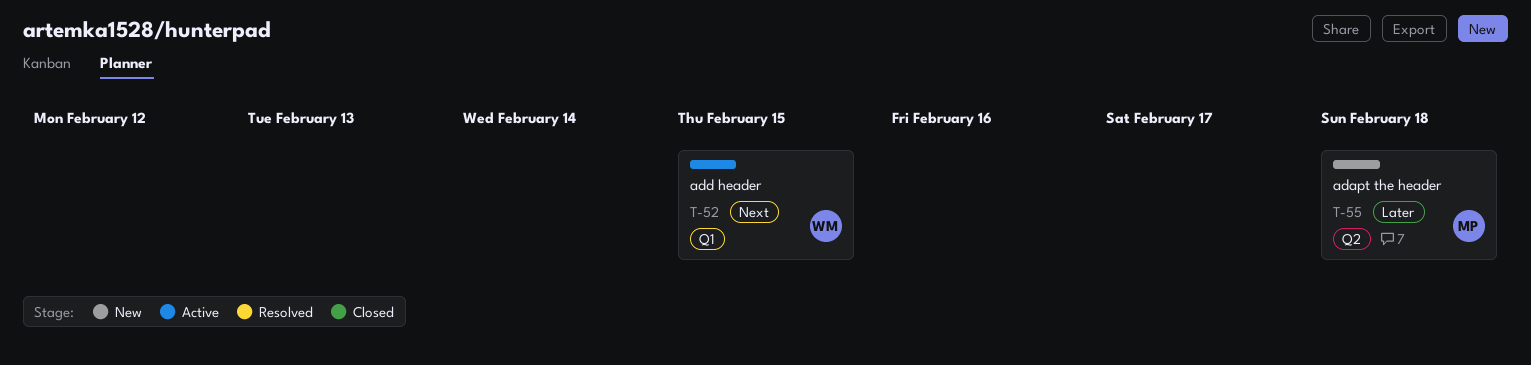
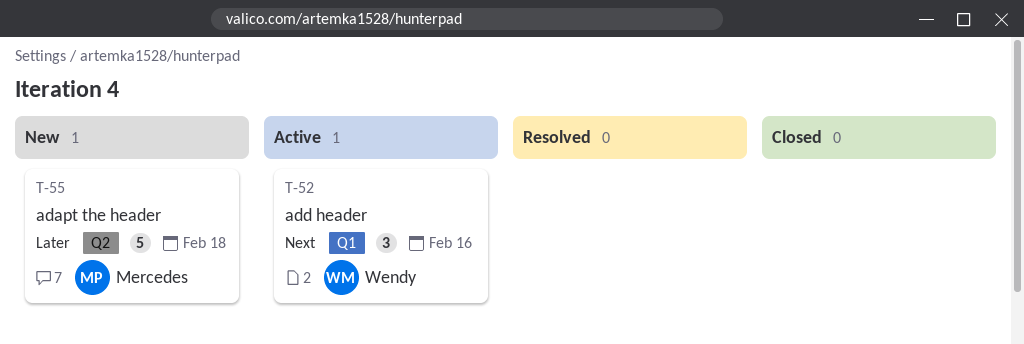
T-52, due: Feb 15 -> Feb 16

